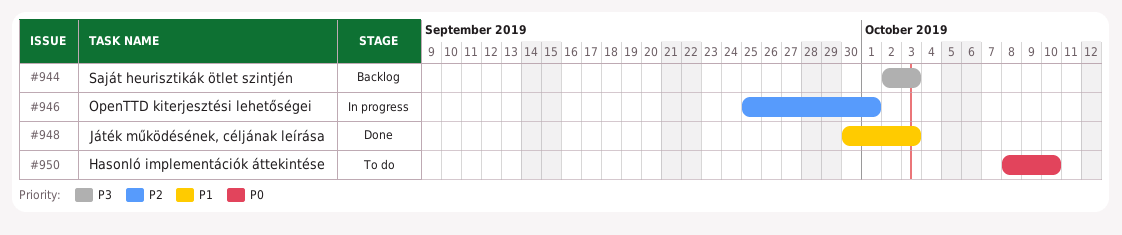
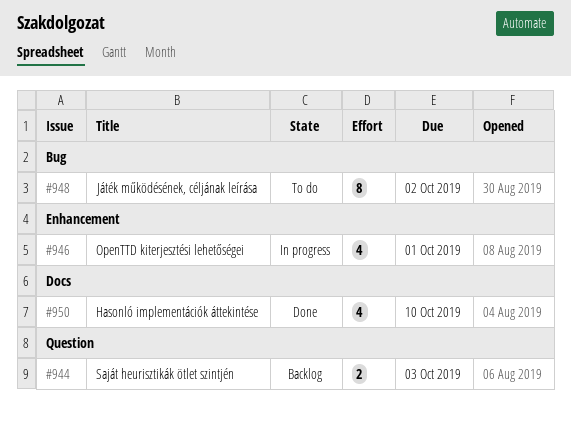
#948, status: Done -> To do
#948, due: Oct 3 -> Oct 2
#950, status: To do -> Done

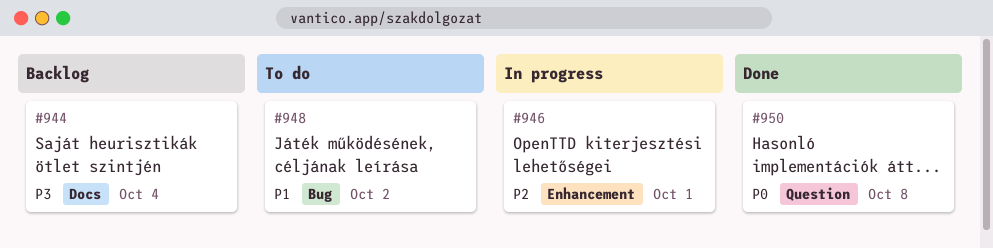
#944, label: Question -> Docs
#944, due: Oct 3 -> Oct 4
#950, label: Docs -> Question
#950, due: Oct 10 -> Oct 8

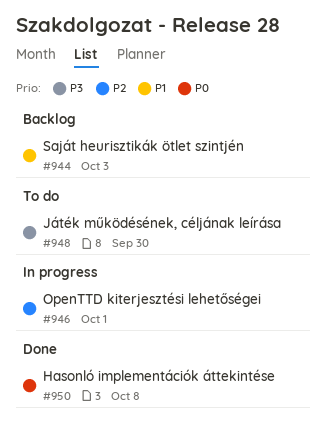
#944, priority: P3 -> P1
#944, due: Oct 4 -> Oct 3
#948, priority: P1 -> P3
#948, due: Oct 2 -> Sep 30

